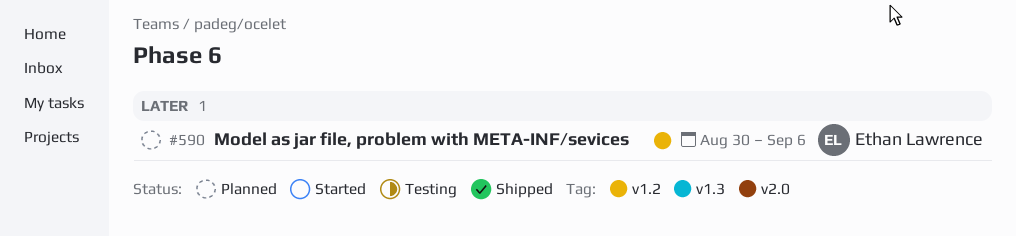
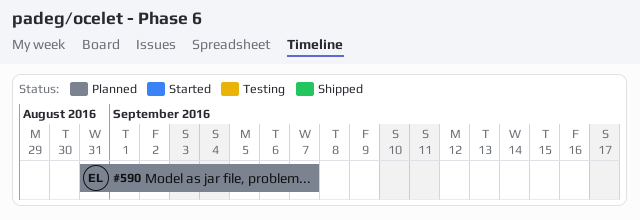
#590, start: Aug 30 -> Aug 31
#590, due: Sep 6 -> Sep 7

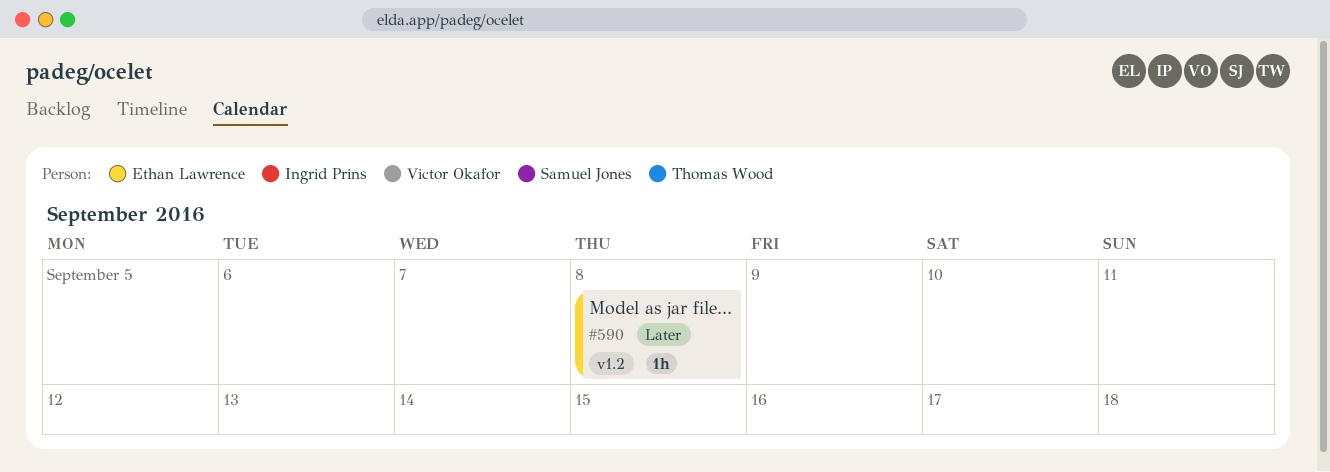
#590, due: Sep 7 -> Sep 8

